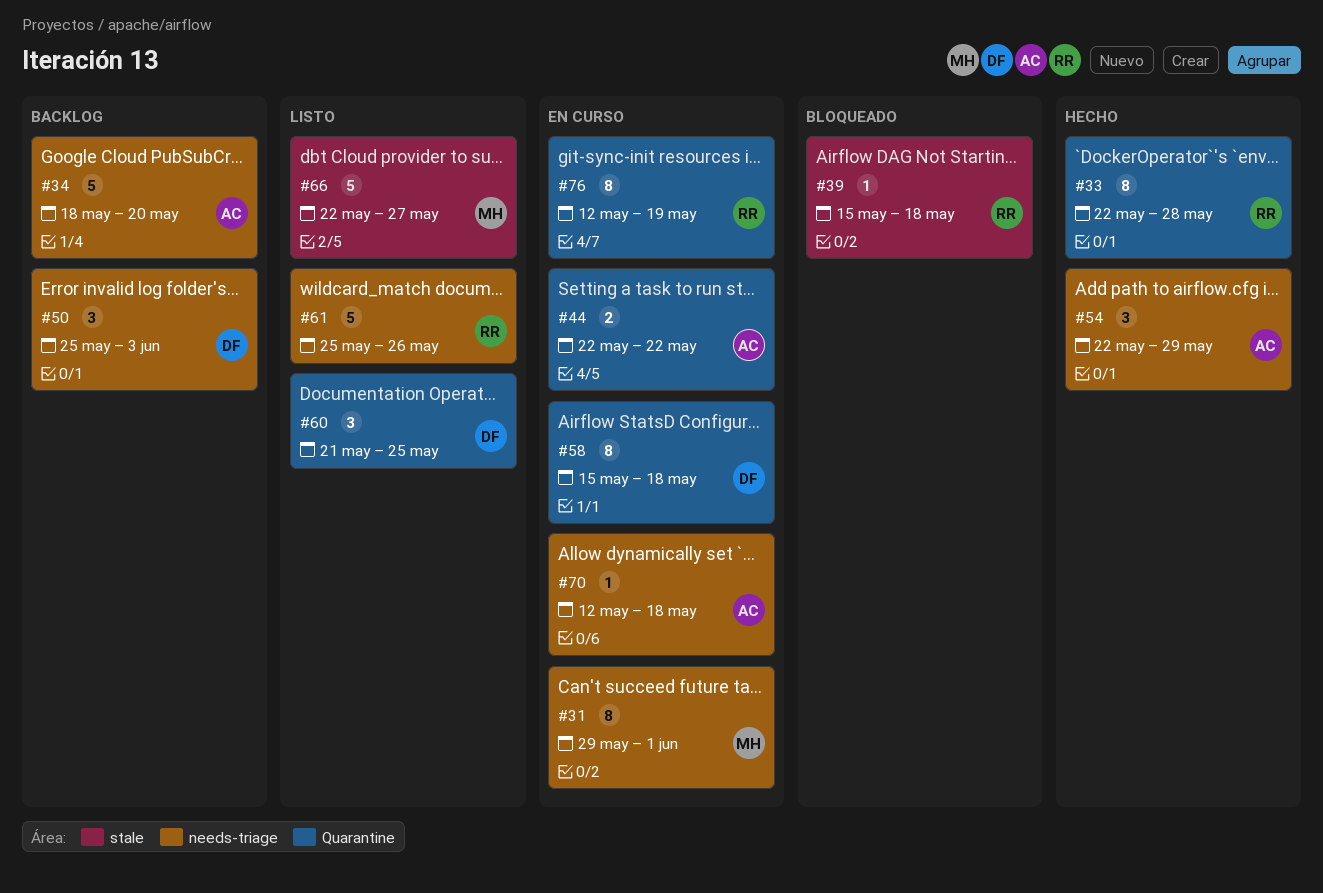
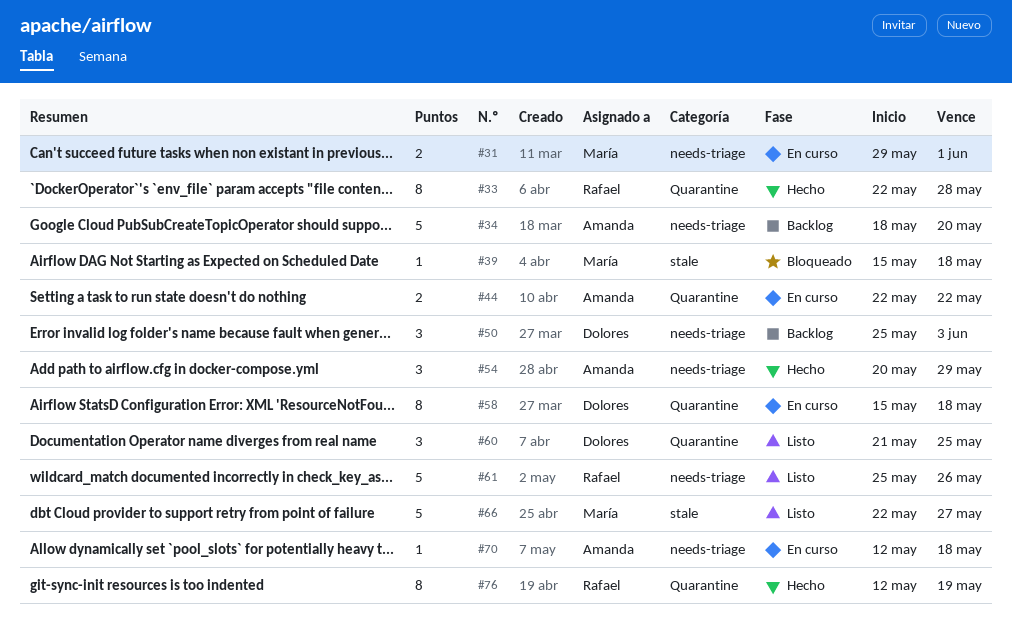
#31, estimate: 8 -> 2
#39, owner: Rafael -> María
#54, start: May 22 -> May 20
#76, status: En curso -> Hecho

